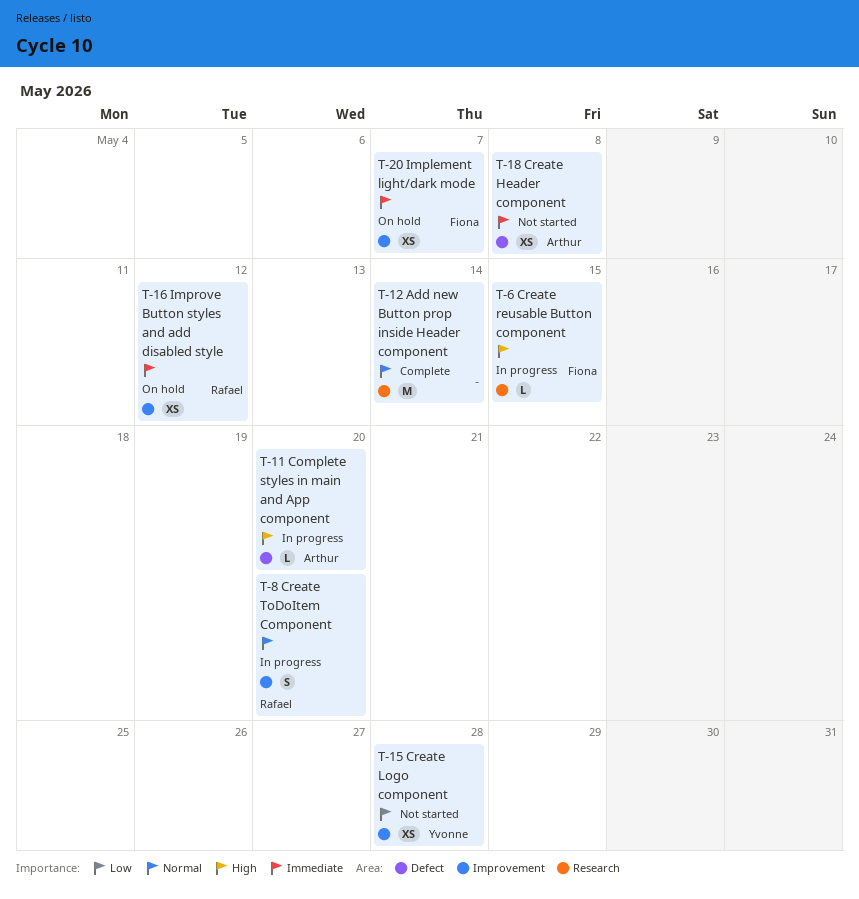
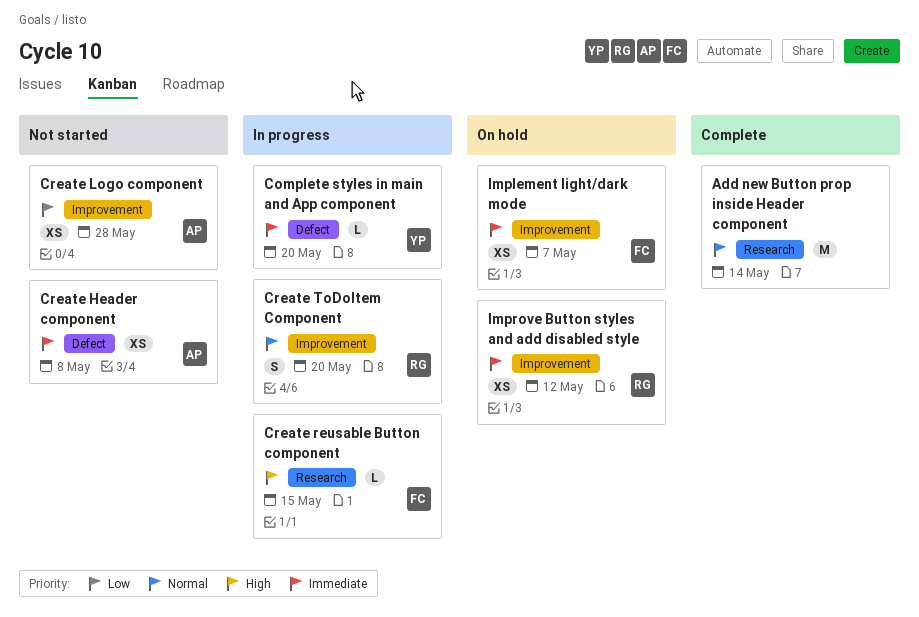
Complete styles in main and App component, owner: Arthur -> Yvonne
Complete styles in main and App component, priority: High -> Immediate
Create Logo component, owner: Yvonne -> Arthur

